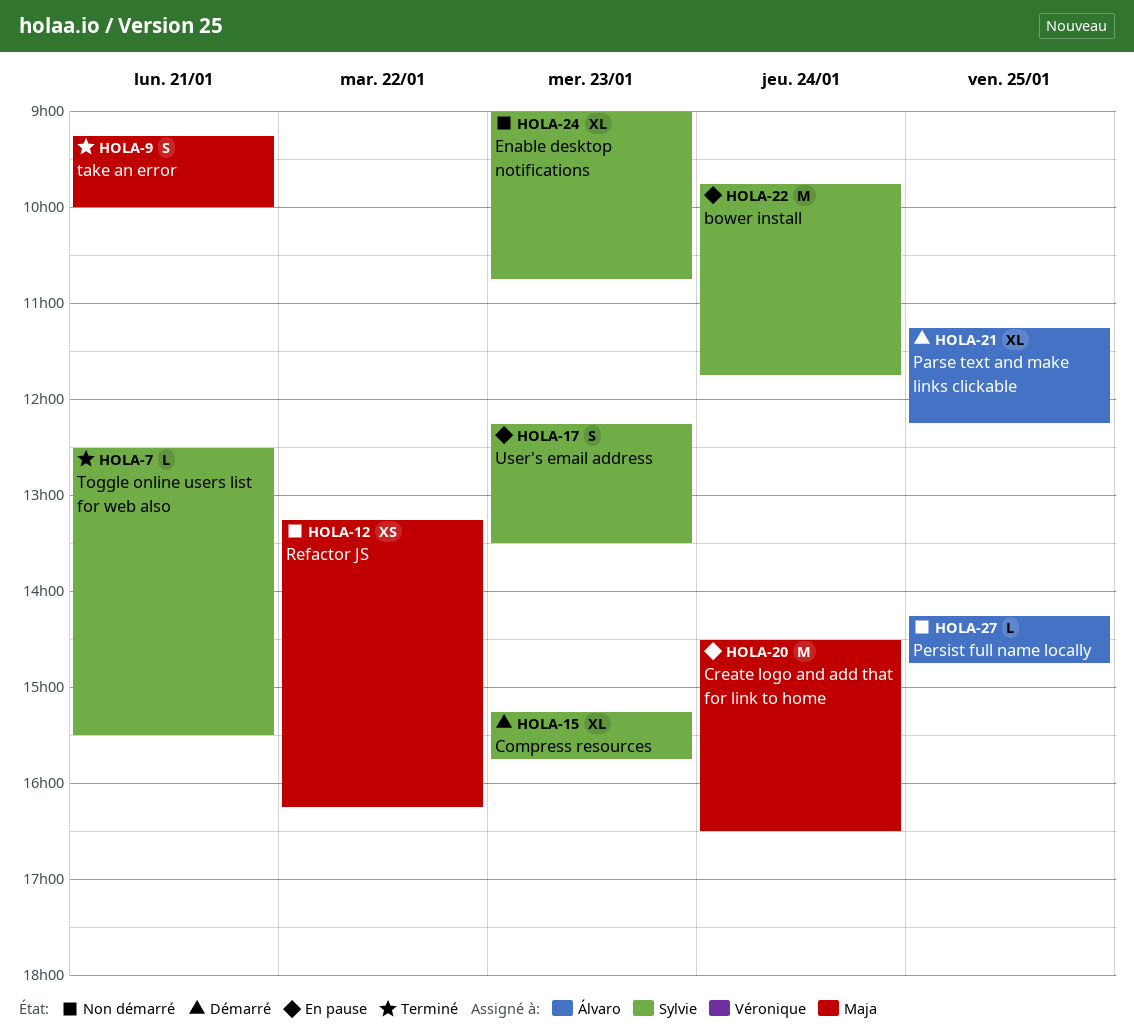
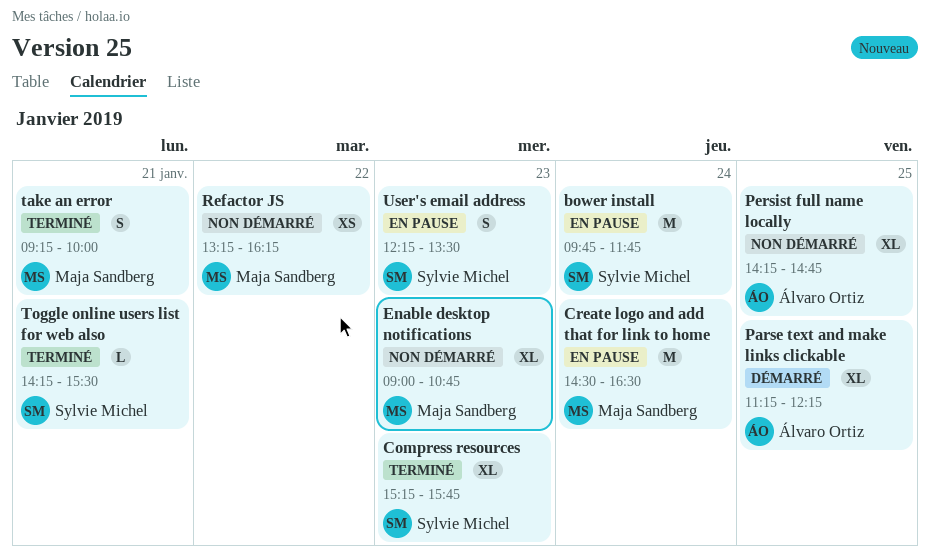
Compress resources, status: Démarré -> Terminé
Enable desktop notifications, owner: Sylvie Michel -> Maja Sandberg
Persist full name locally, estimate: L -> XL
Toggle online users list for web also, begins: 12:30 -> 14:15

